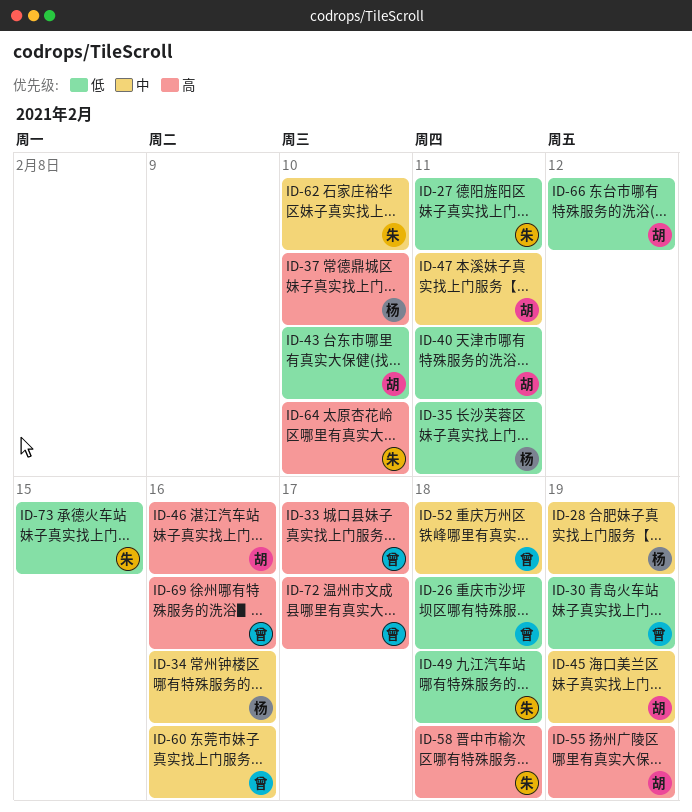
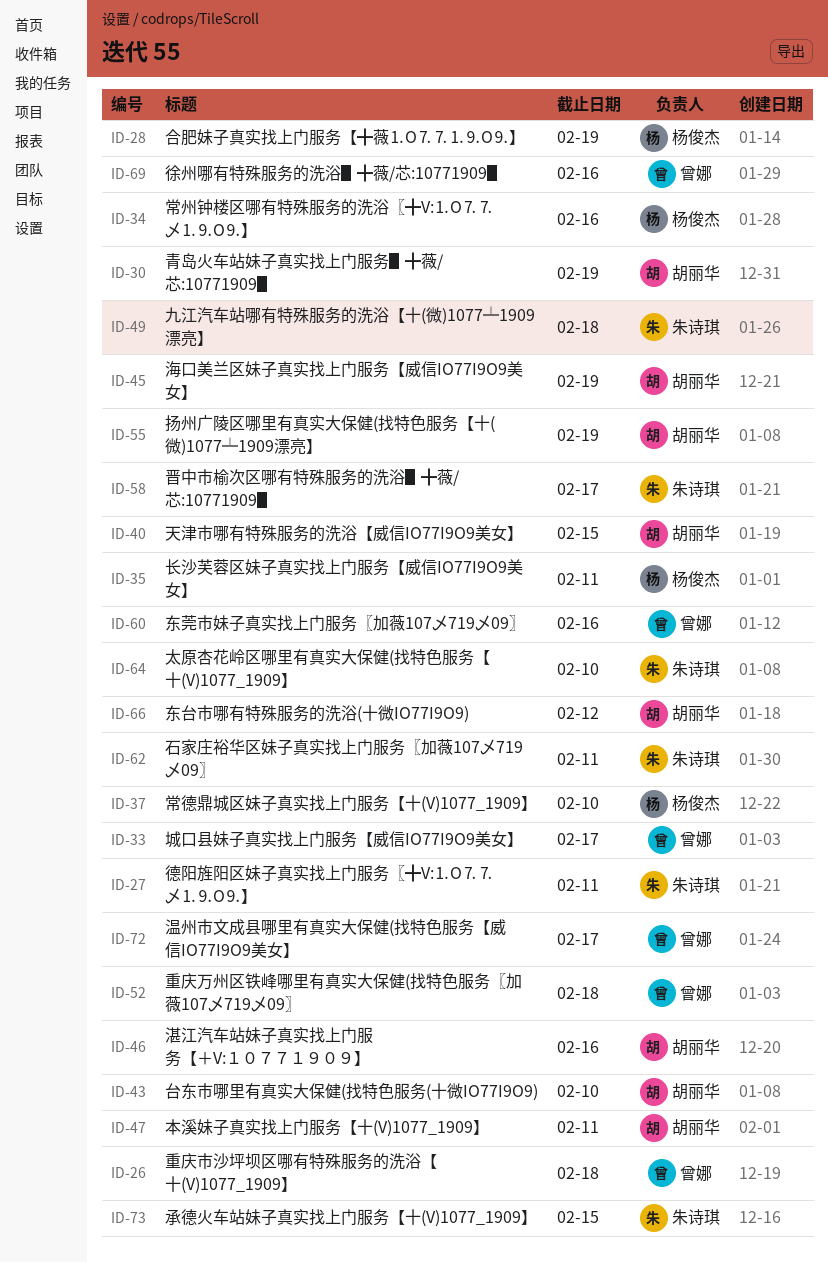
ID-30, owner: 曾娜 -> 胡丽华
ID-40, due: Feb 11 -> Feb 15
ID-58, due: Feb 18 -> Feb 17
ID-62, due: Feb 10 -> Feb 11

